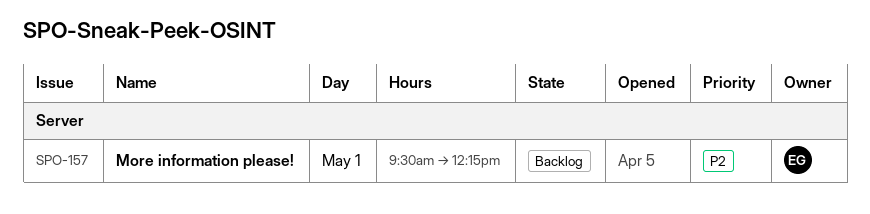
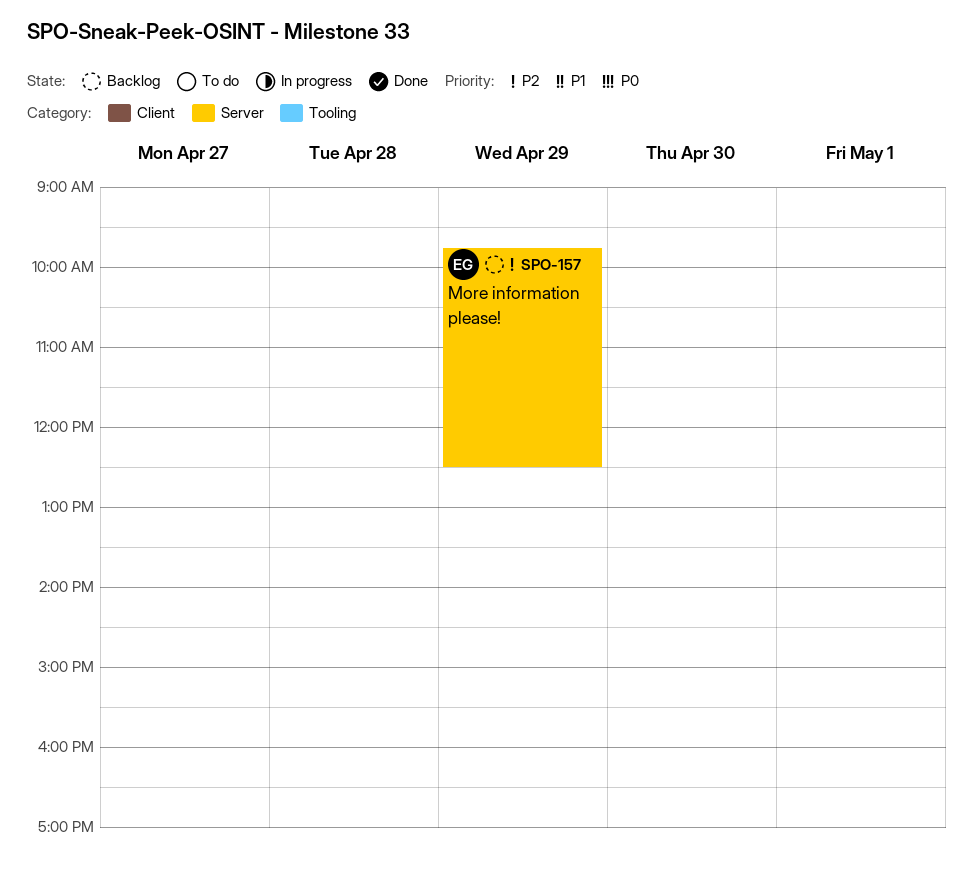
SPO-157, day: May 1 -> Apr 29
SPO-157, begins: 09:30 -> 09:45
SPO-157, ends: 12:15 -> 12:30

